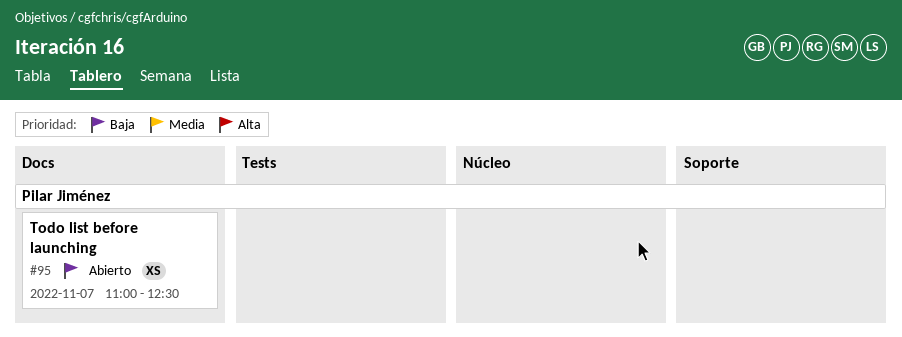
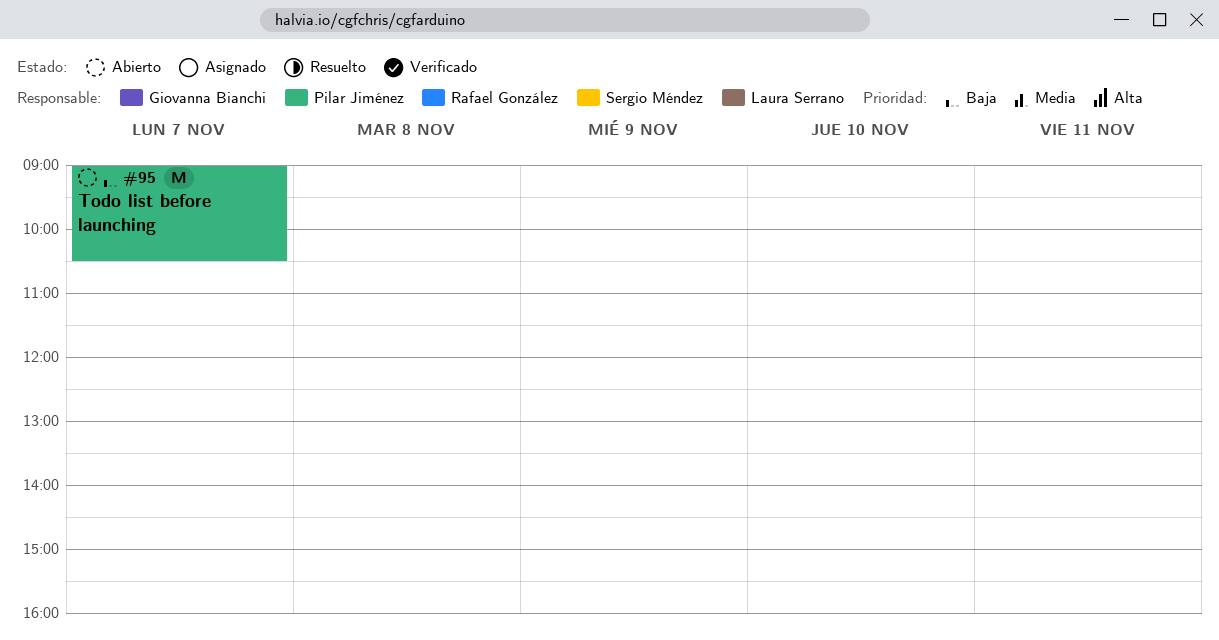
#95, estimate: XS -> M
#95, begins: 11:00 -> 09:00
#95, ends: 12:30 -> 10:30

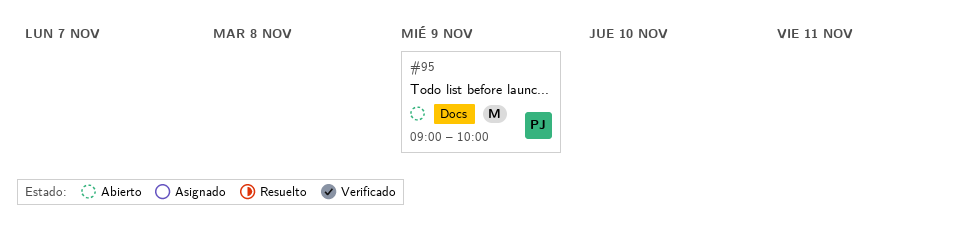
#95, day: Nov 7 -> Nov 9
#95, ends: 10:30 -> 10:00

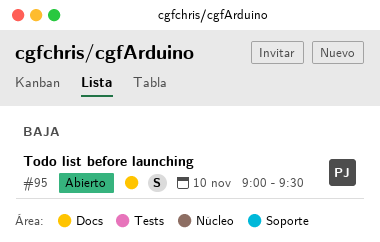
#95, estimate: M -> S
#95, day: Nov 9 -> Nov 10
#95, ends: 10:00 -> 09:30

